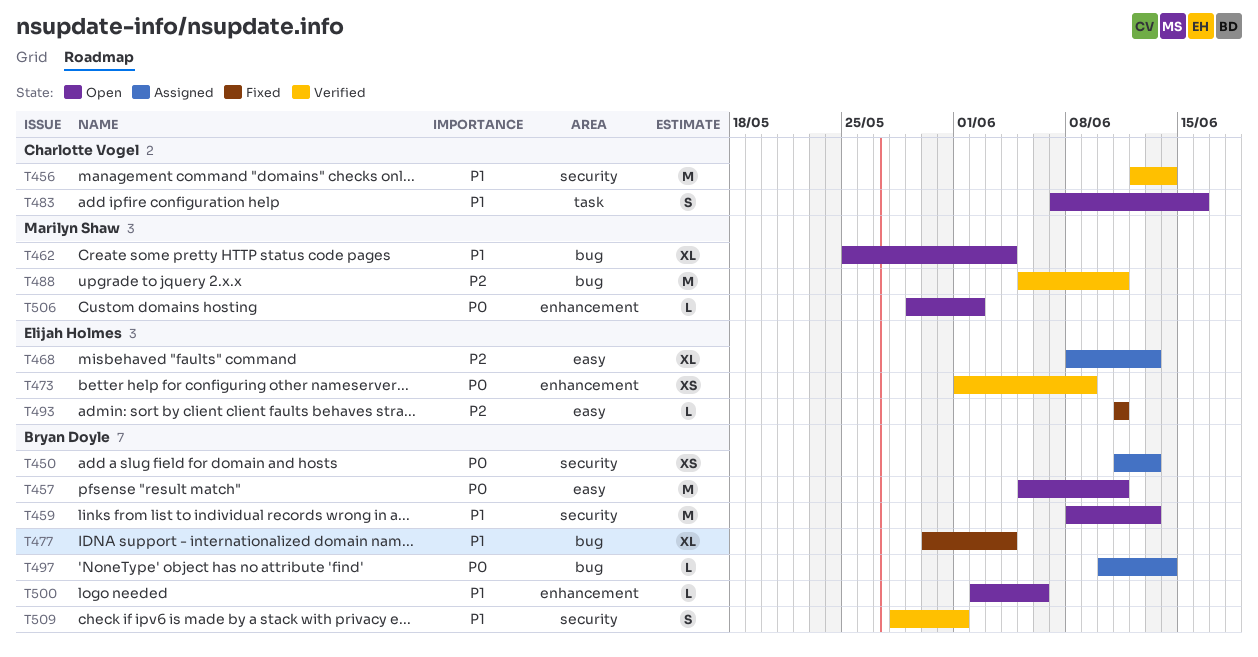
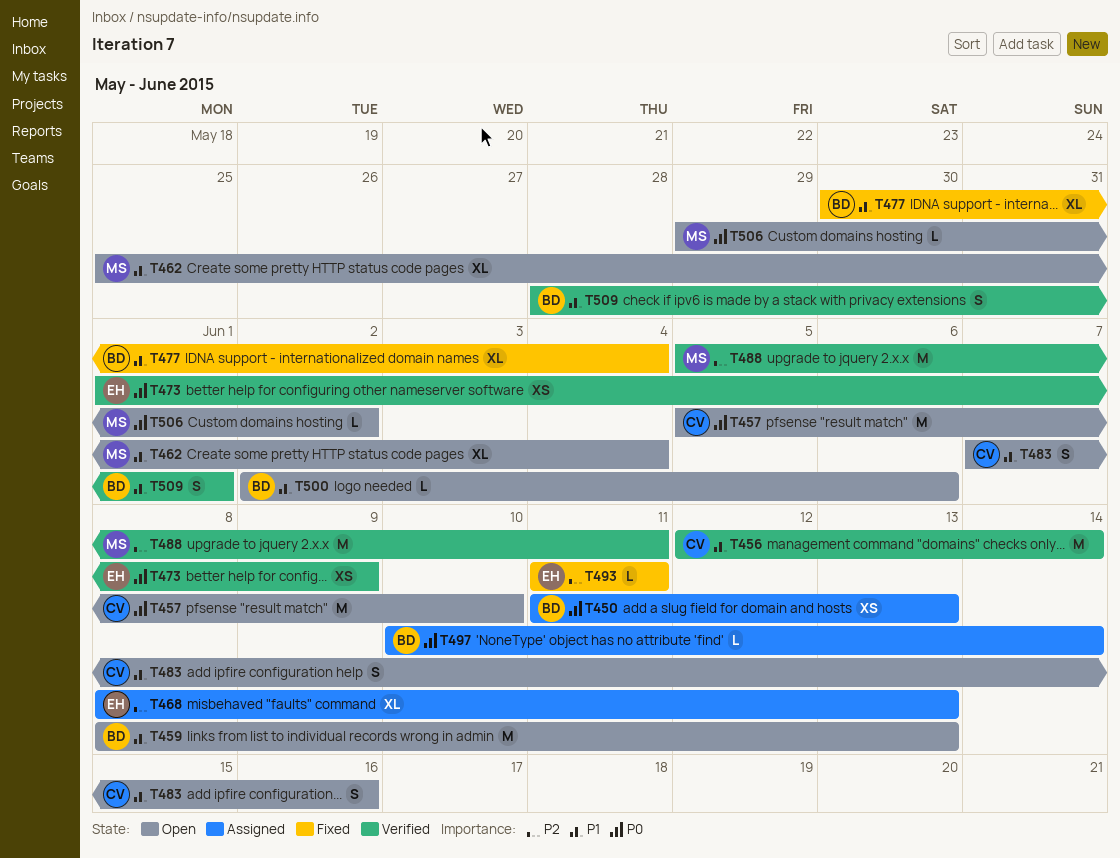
T457, owner: Bryan Doyle -> Charlotte Vogel
T457, due: Jun 11 -> Jun 10

